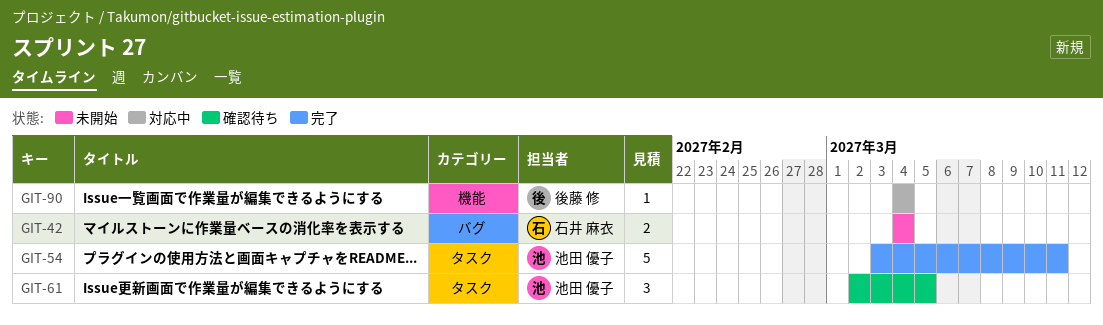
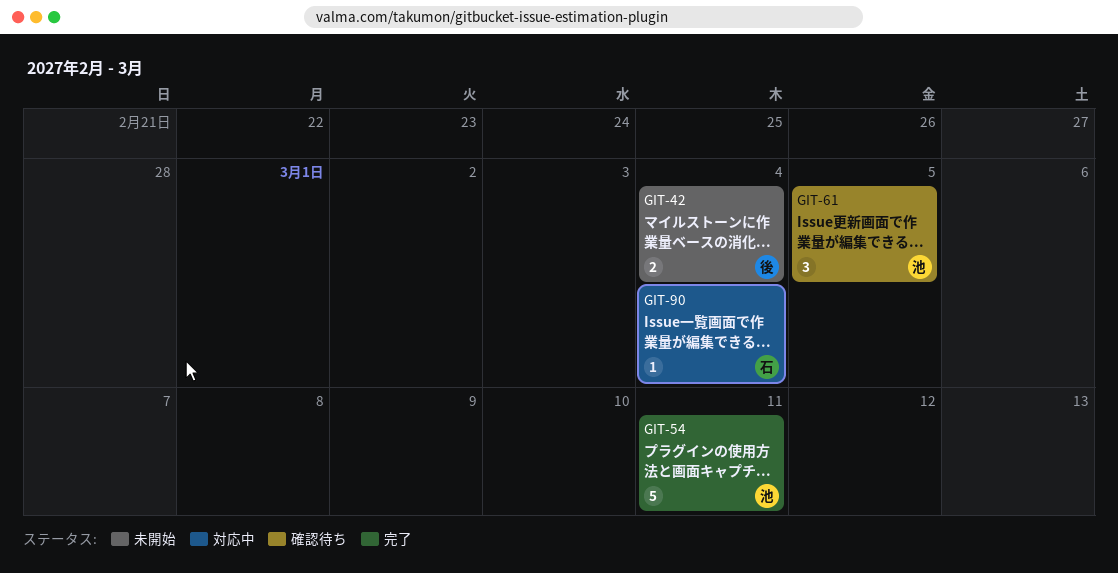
GIT-42, owner: 石井 麻衣 -> 後藤 修
GIT-90, owner: 後藤 修 -> 石井 麻衣

